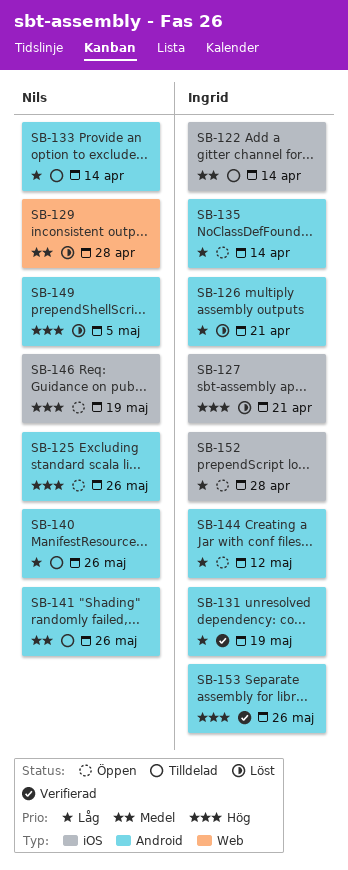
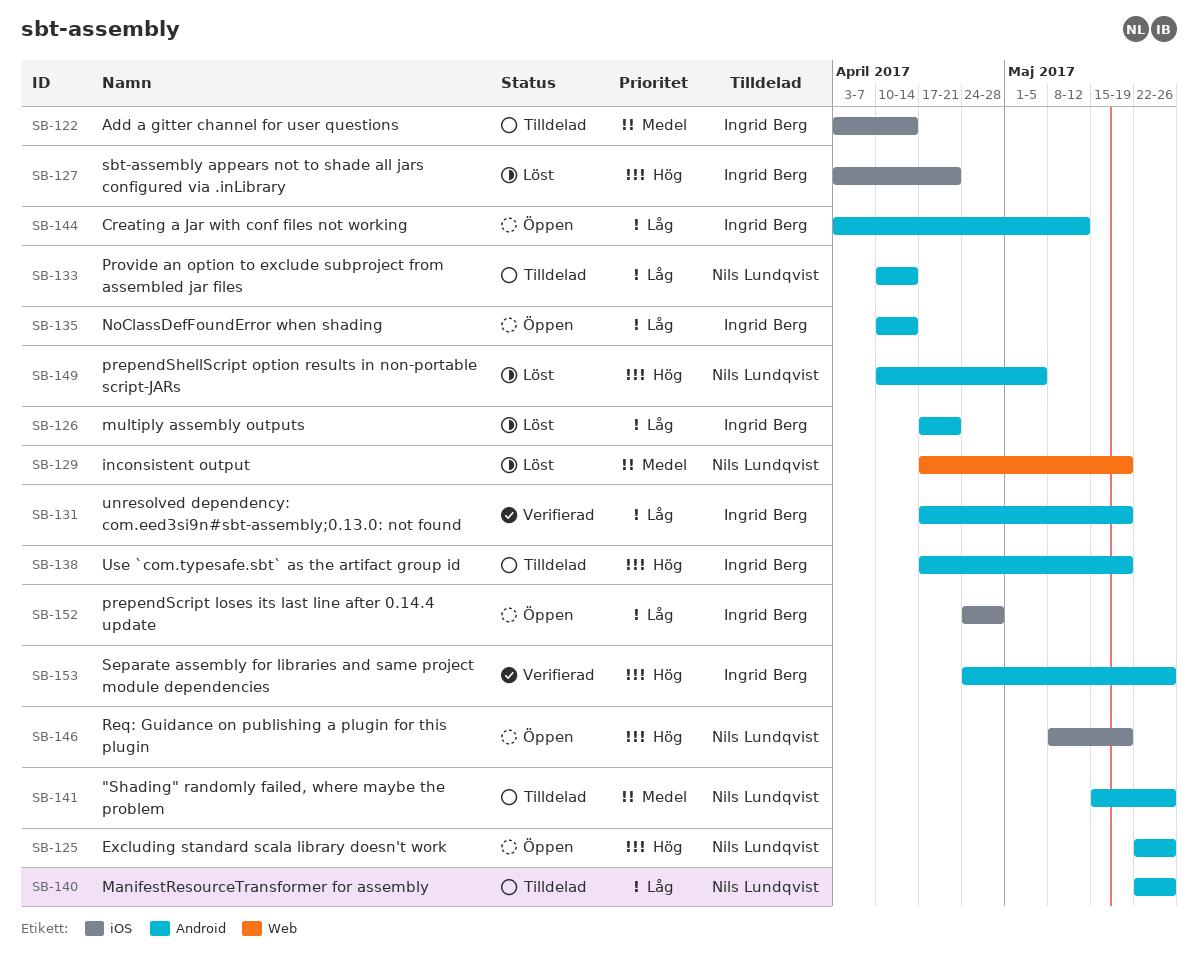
SB-129, due: Apr 28 -> May 19
SB-138: none -> present

